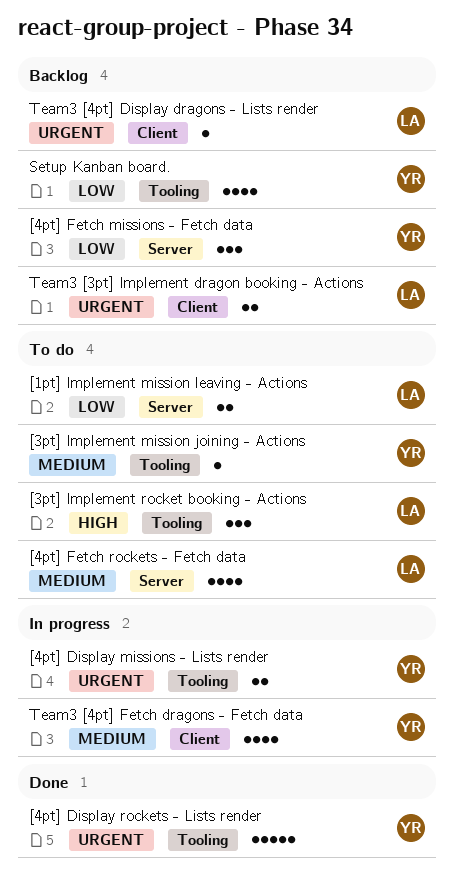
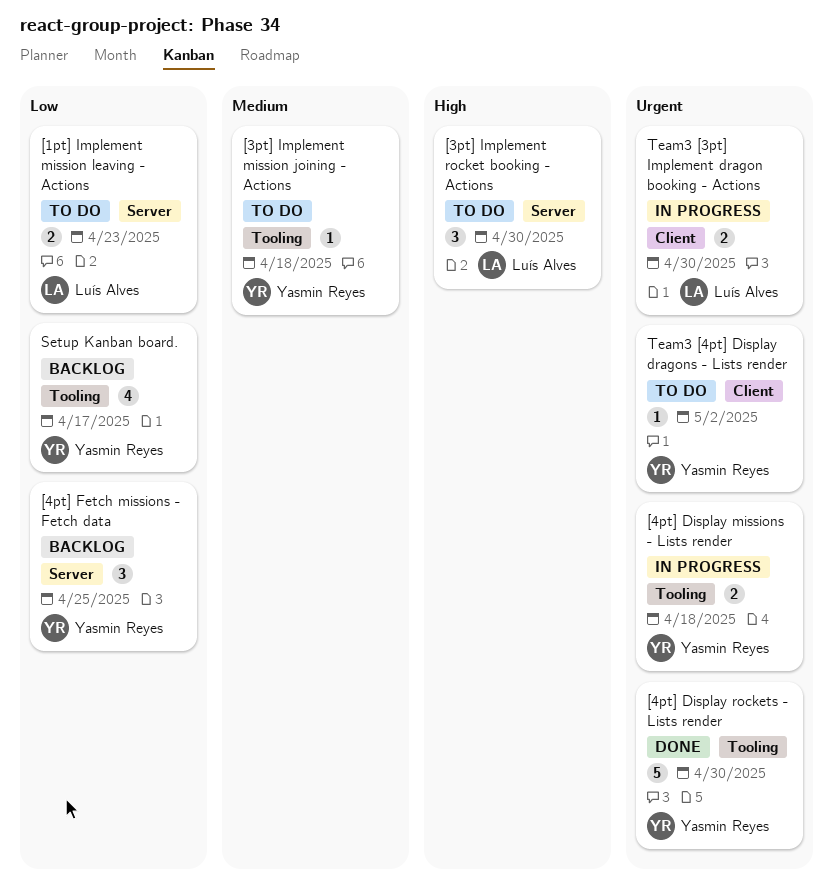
[3pt] Implement rocket booking - Actions, label: Tooling -> Server
[4pt] Fetch rockets - Fetch data: present -> none
Team3 [3pt] Implement dragon booking - Actions, status: Backlog -> In progress
Team3 [4pt] Display dragons - Lists render, status: Backlog -> To do
Team3 [4pt] Display dragons - Lists render, owner: Luís Alves -> Yasmin Reyes
Team3 [4pt] Fetch dragons - Fetch data: present -> none

